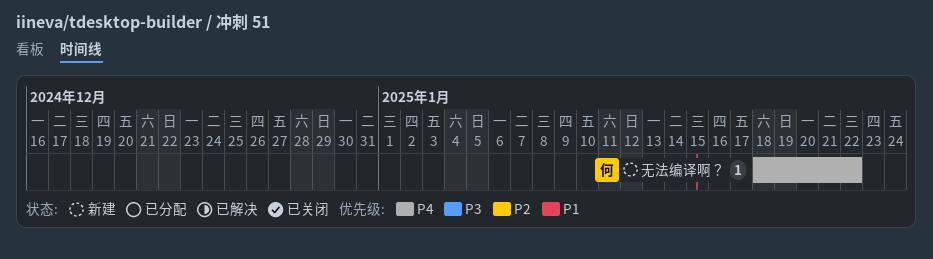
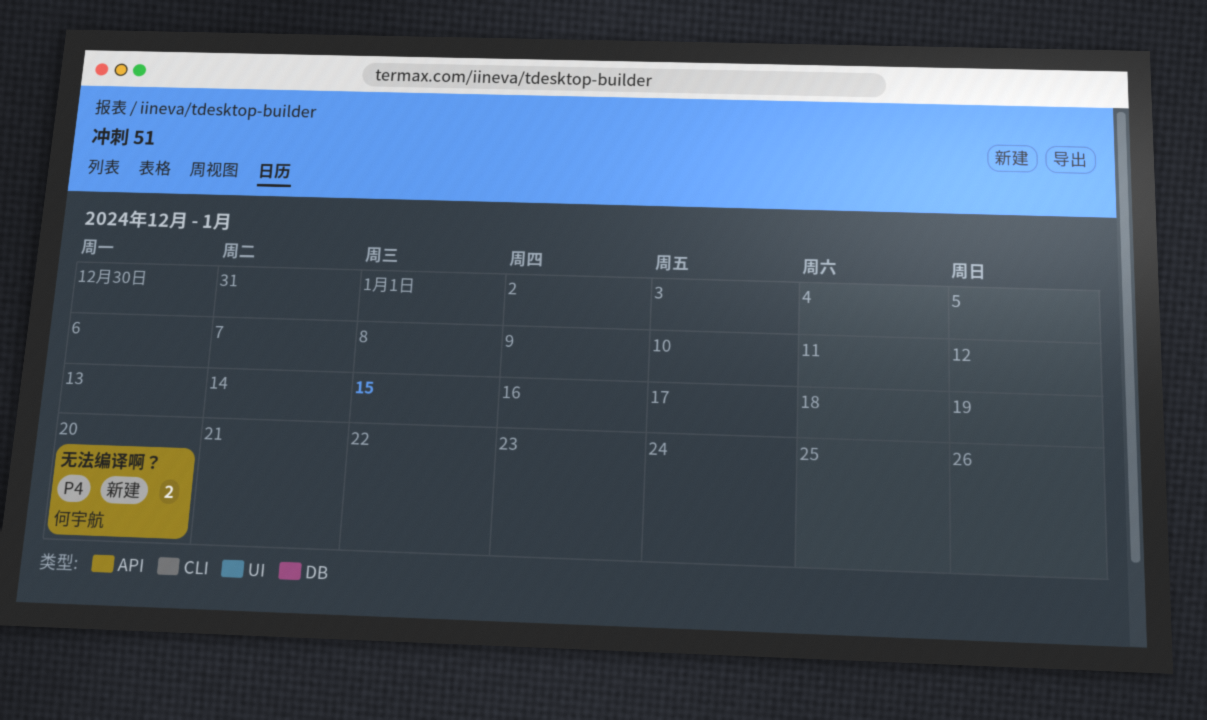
无法编译啊？, estimate: 1 -> 2
无法编译啊？, due: Jan 22 -> Jan 20

